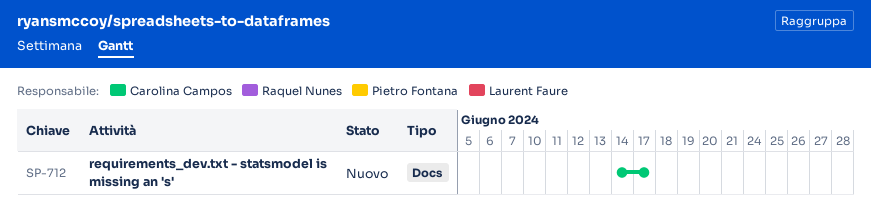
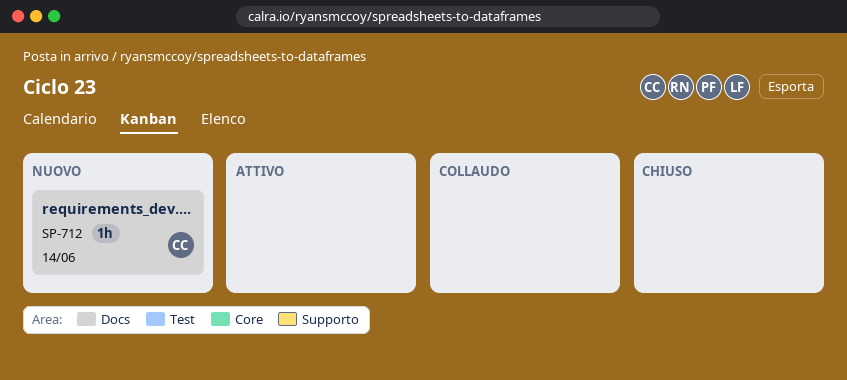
SP-712, due: Jun 17 -> Jun 14

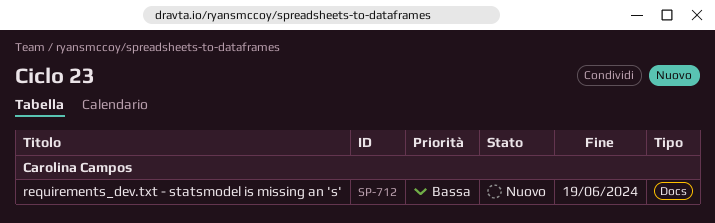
SP-712, due: Jun 14 -> Jun 19

